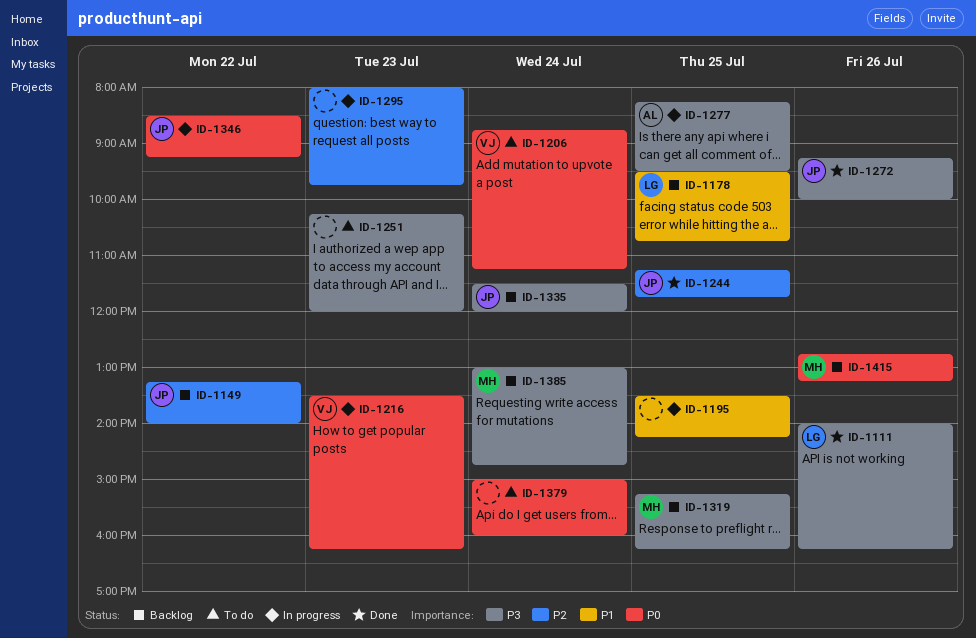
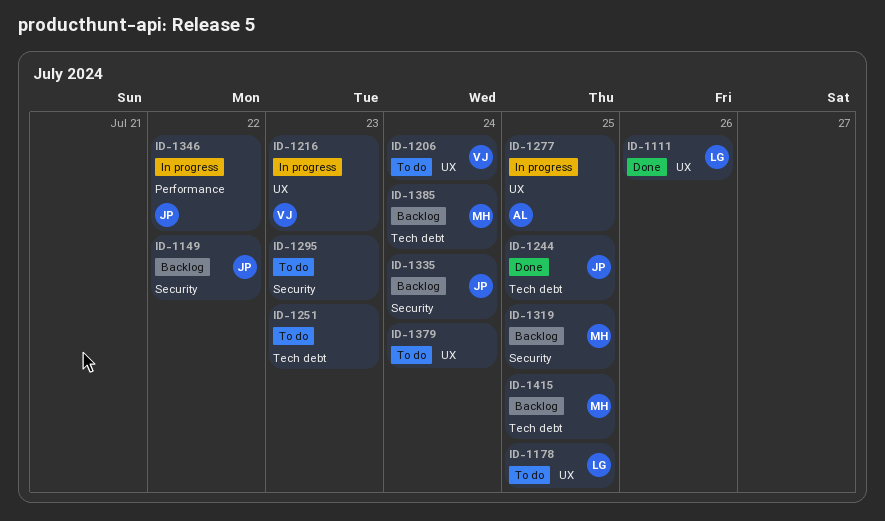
ID-1178, status: Backlog -> To do
ID-1195: present -> none
ID-1272: present -> none
ID-1295, status: In progress -> To do
ID-1415, day: Jul 26 -> Jul 25

